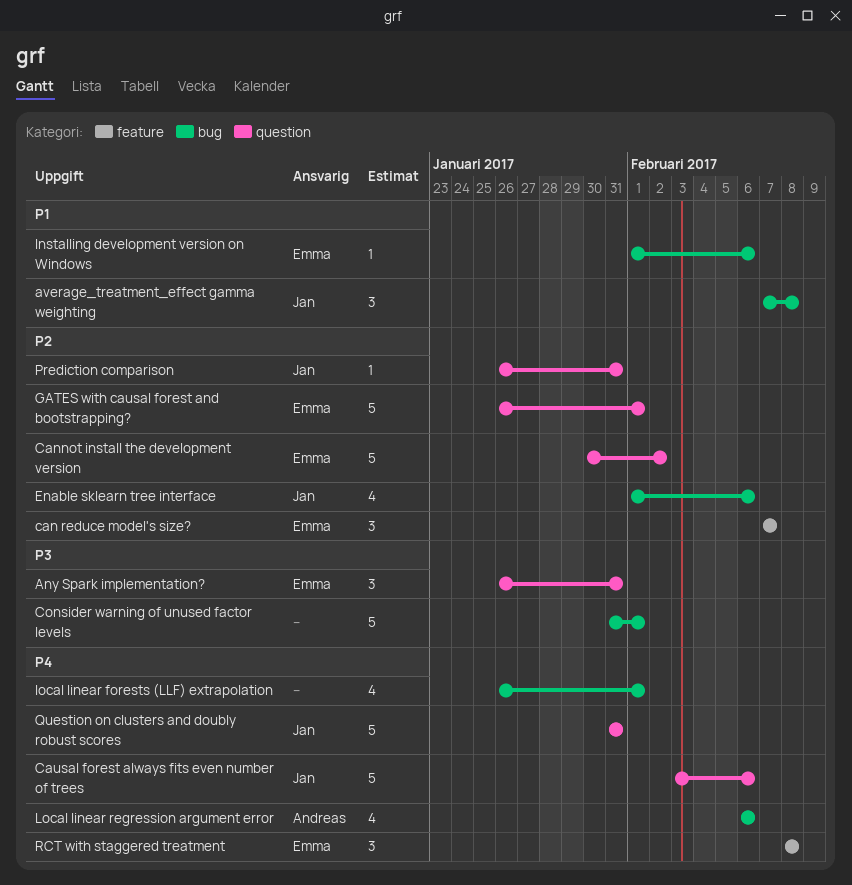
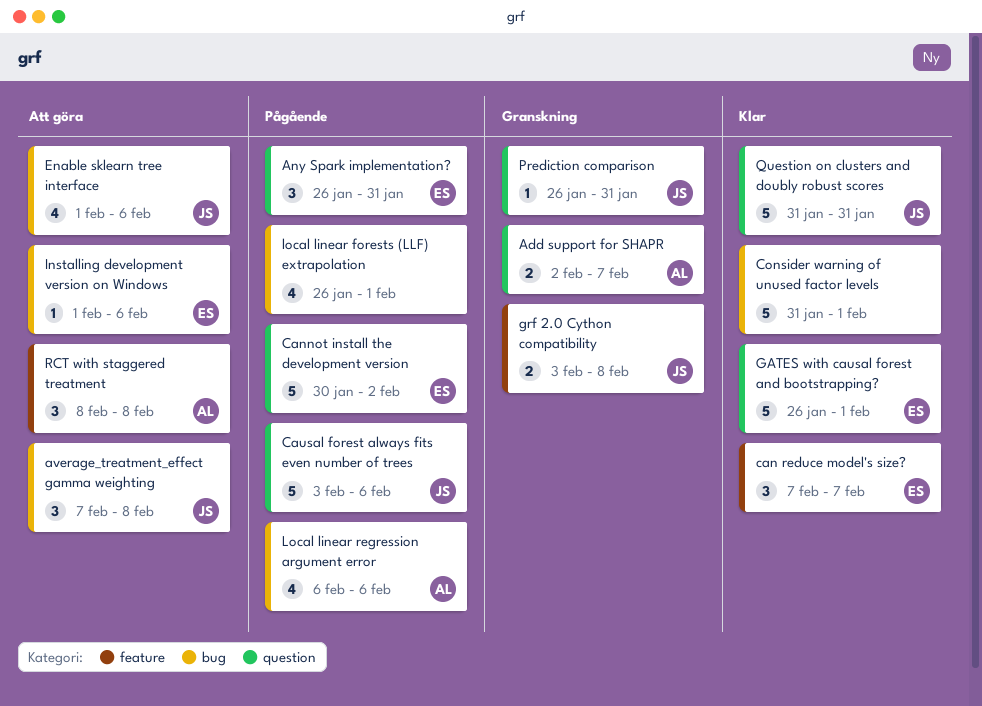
Add support for SHAPR: none -> present
grf 2.0 Cython compatibility: none -> present
RCT with staggered treatment, owner: Emma -> Andreas

